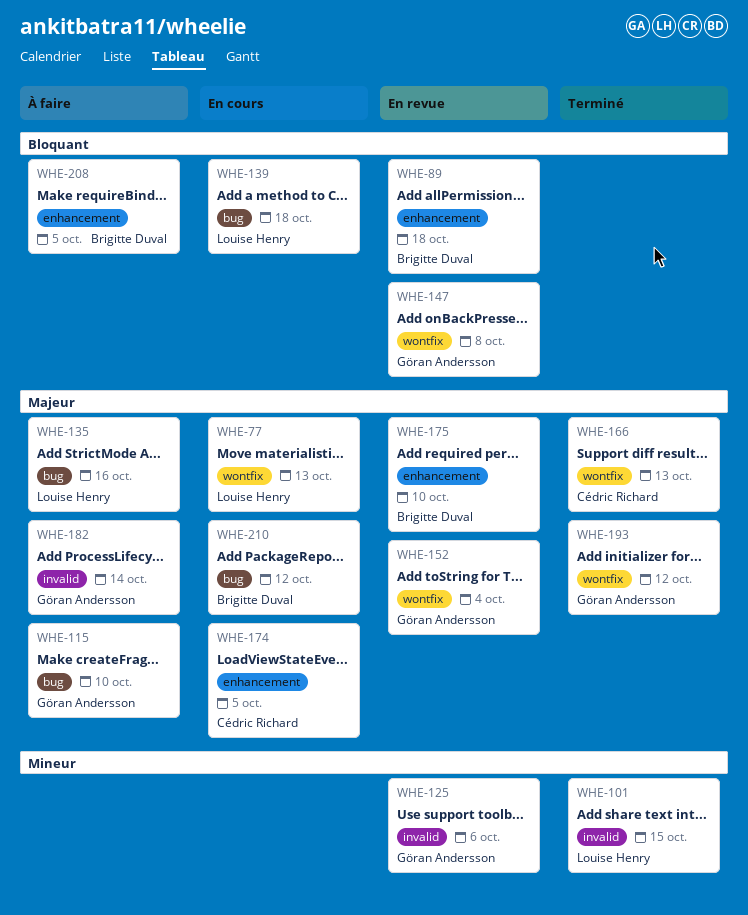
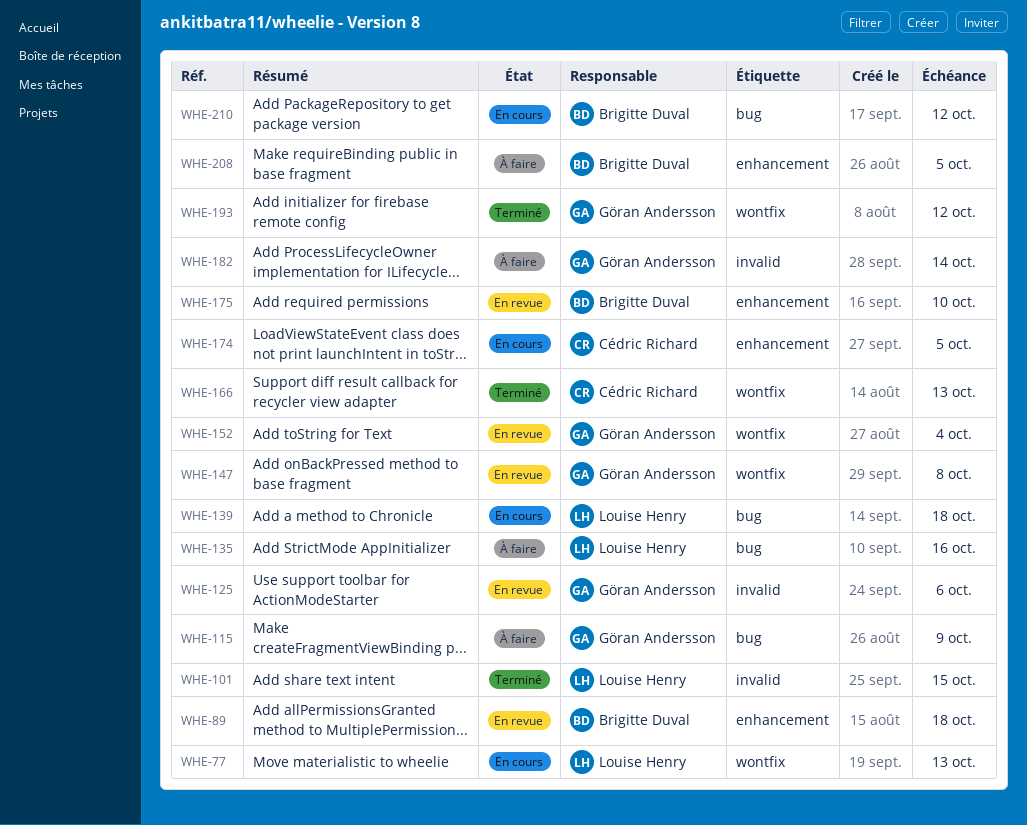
WHE-115, due: Oct 10 -> Oct 9

